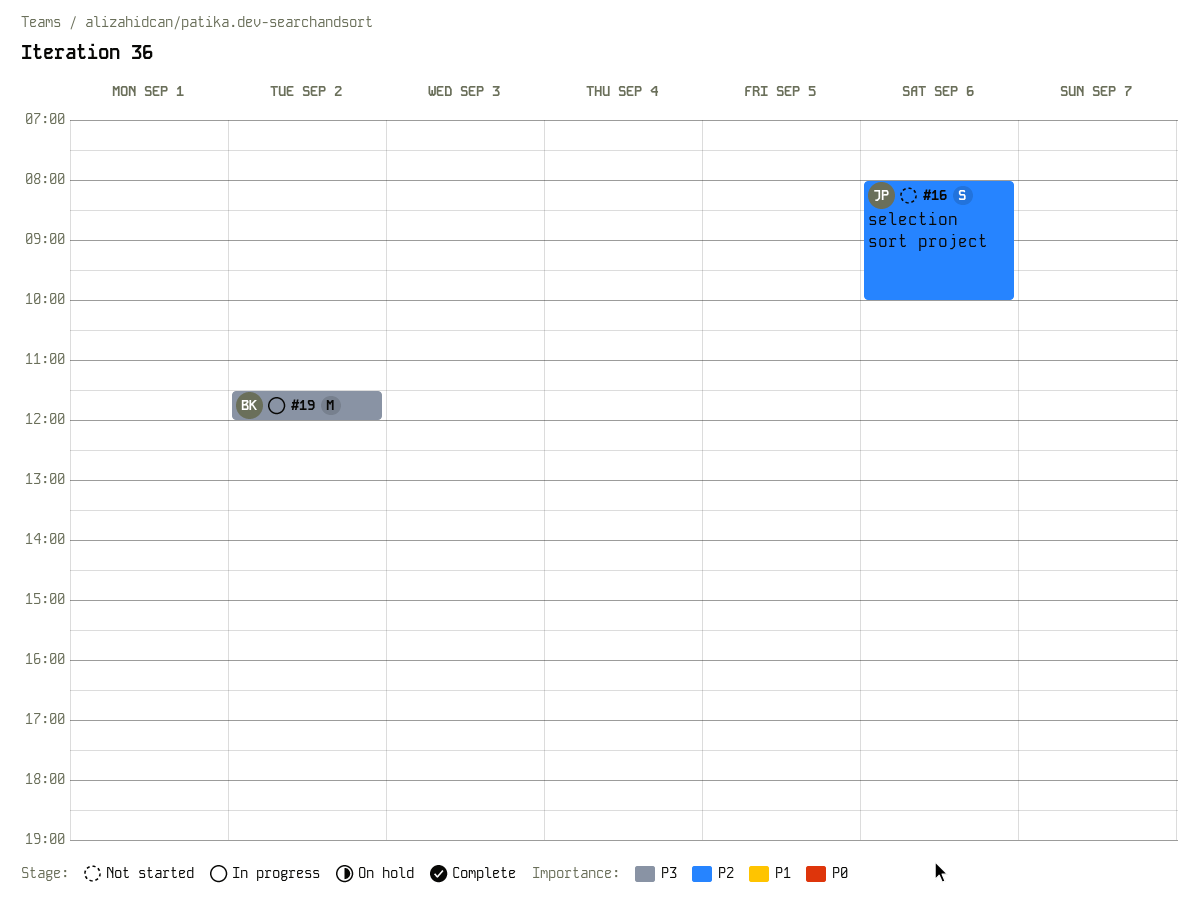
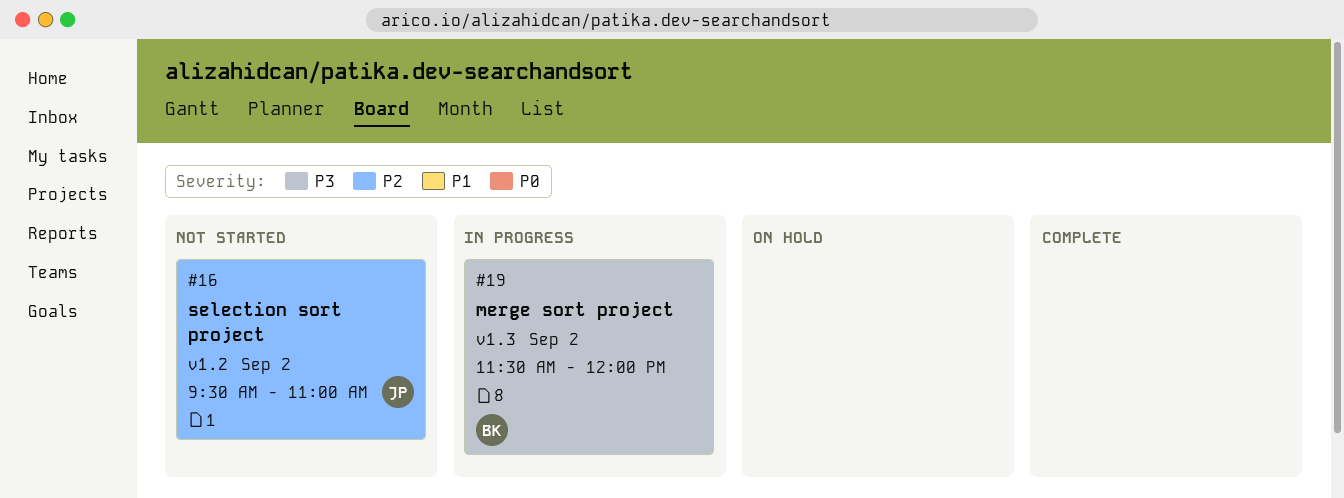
#16, day: Sep 6 -> Sep 2
#16, begins: 08:00 -> 09:30
#16, ends: 10:00 -> 11:00

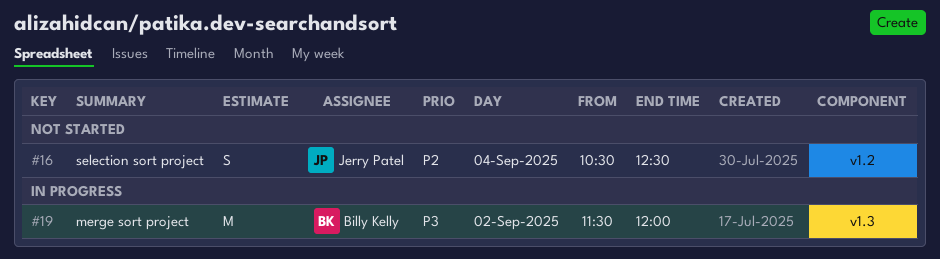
#16, day: Sep 2 -> Sep 4
#16, begins: 09:30 -> 10:30
#16, ends: 11:00 -> 12:30

